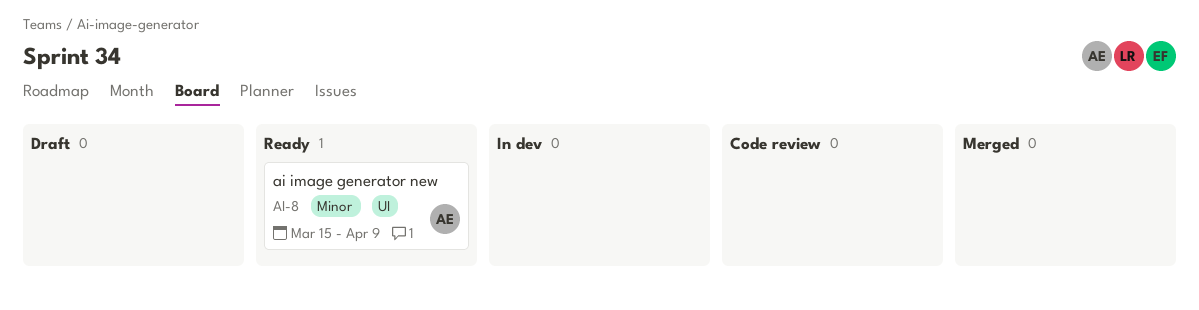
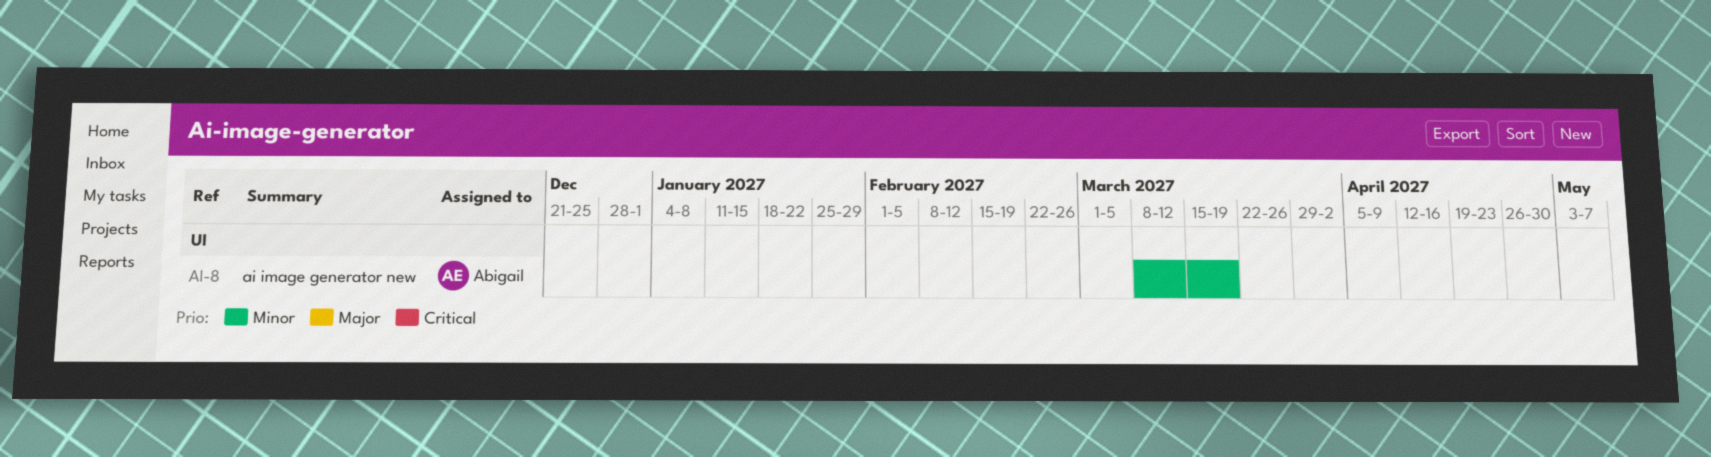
AI-8, start: Mar 15 -> Mar 8
AI-8, due: Apr 9 -> Mar 19

